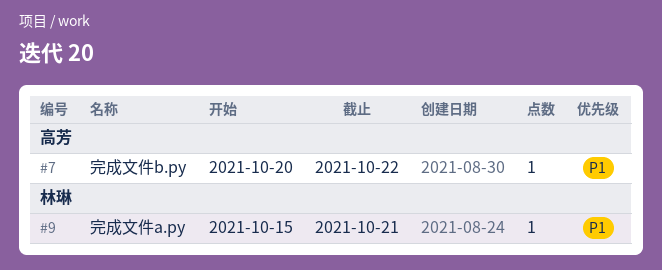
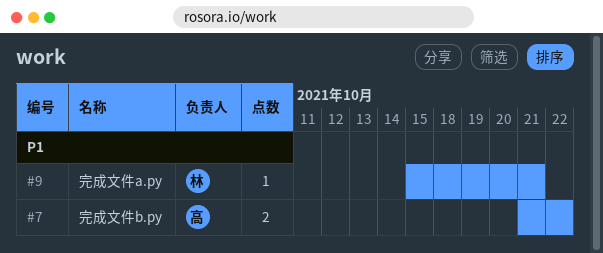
#7, estimate: 1 -> 2
#7, start: Oct 20 -> Oct 21

